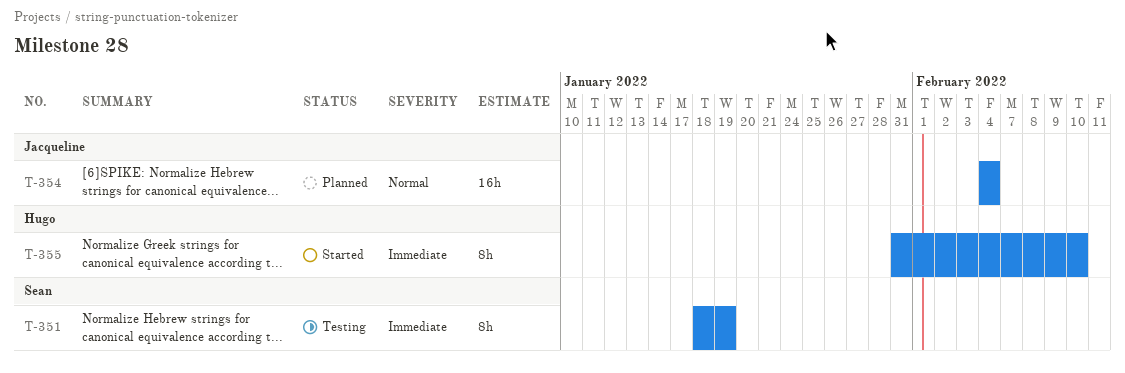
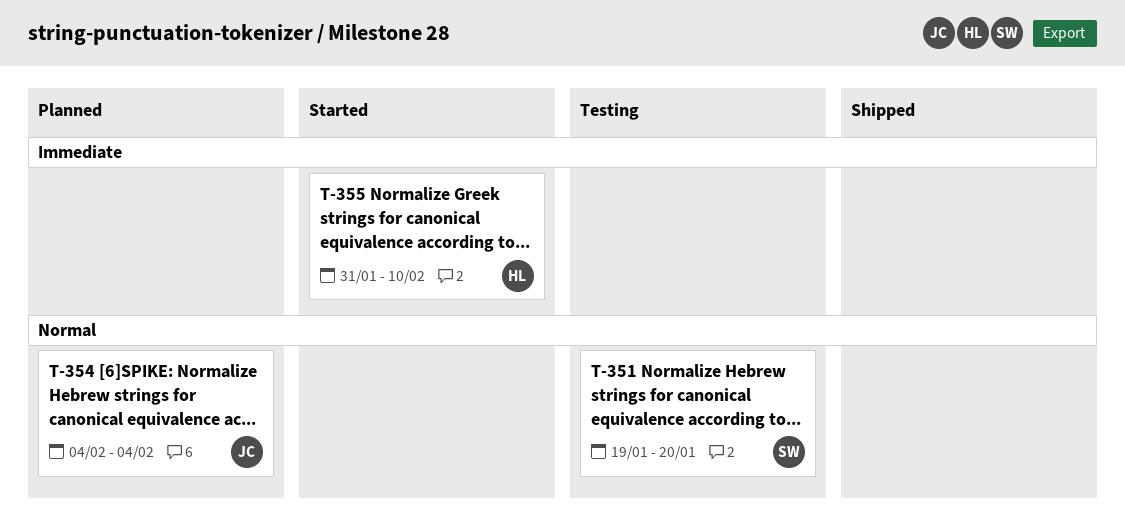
T-351, priority: Immediate -> Normal
T-351, start: Jan 18 -> Jan 19
T-351, due: Jan 19 -> Jan 20

